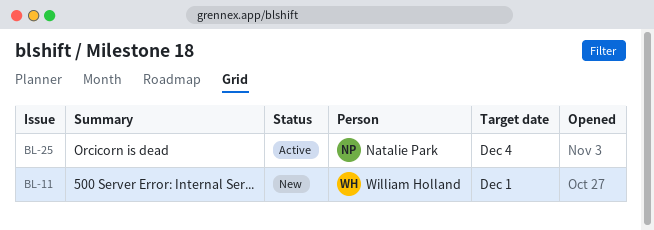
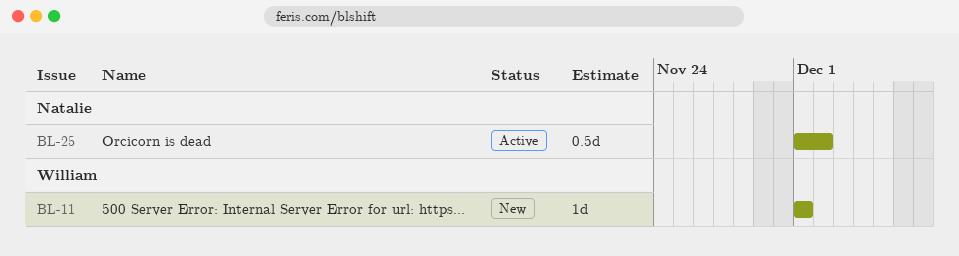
BL-25, due: Dec 4 -> Dec 2

